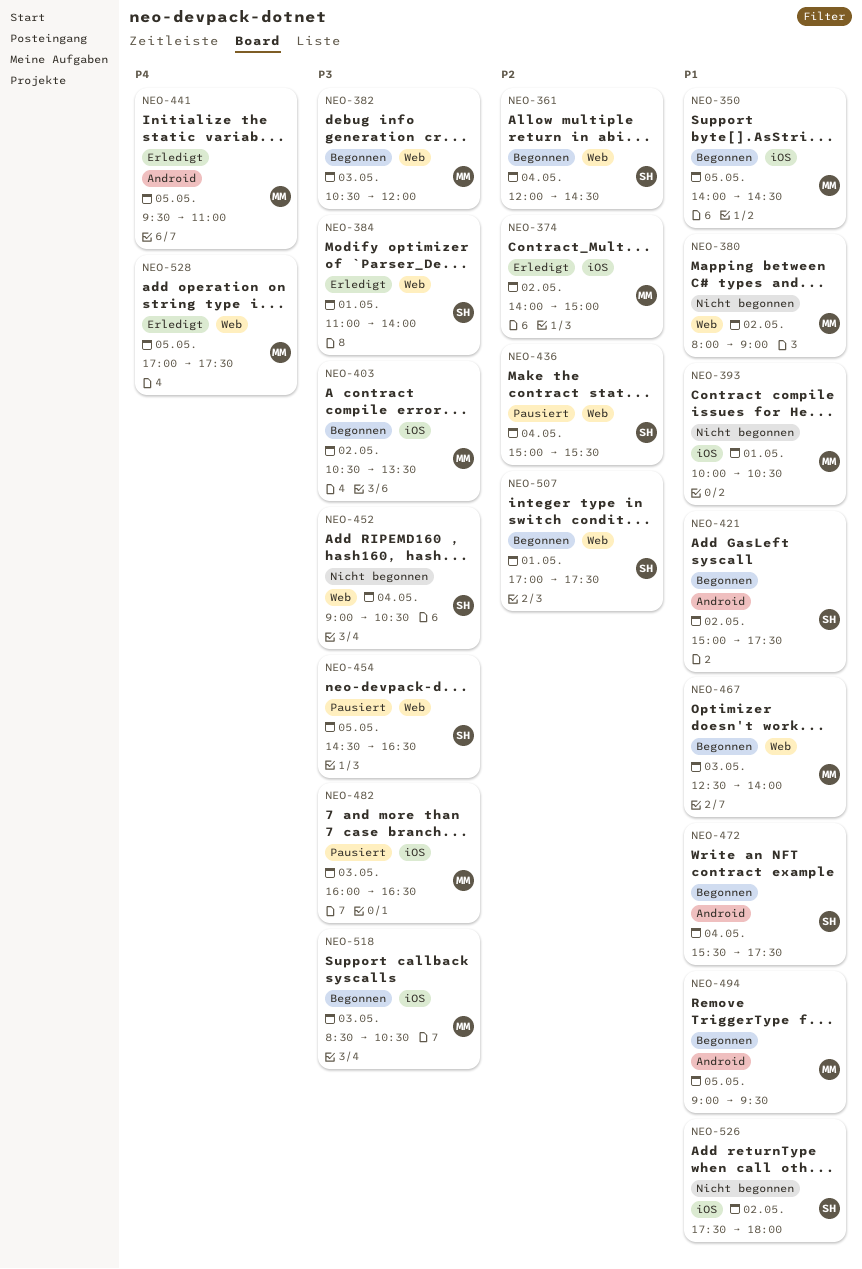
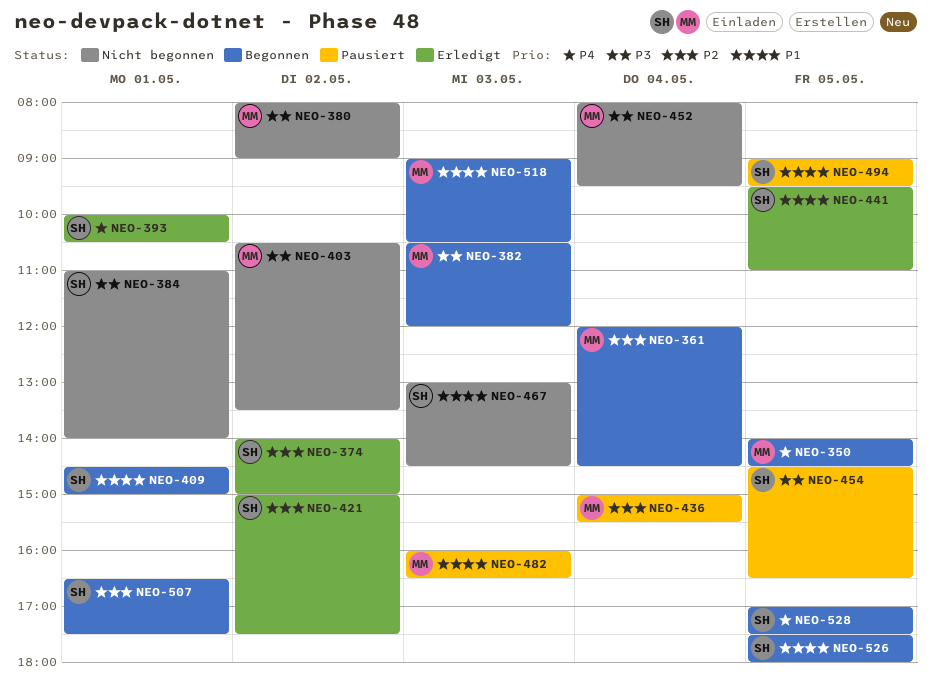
NEO-350, priority: P1 -> P4
NEO-361, owner: SH -> MM
NEO-374, owner: MM -> SH
NEO-380, priority: P1 -> P3
NEO-384, status: Erledigt -> Nicht begonnen
NEO-393, status: Nicht begonnen -> Erledigt
NEO-393, owner: MM -> SH
NEO-393, priority: P1 -> P4
NEO-403, status: Begonnen -> Nicht begonnen
NEO-409: none -> present
NEO-421, status: Begonnen -> Erledigt
NEO-421, priority: P1 -> P2
NEO-436, owner: SH -> MM
NEO-441, owner: MM -> SH
NEO-441, priority: P4 -> P1
NEO-452, owner: SH -> MM
NEO-452, begins: 09:00 -> 08:00
NEO-452, ends: 10:30 -> 09:30
NEO-467, status: Begonnen -> Nicht begonnen
NEO-467, owner: MM -> SH
NEO-467, begins: 12:30 -> 13:00
NEO-467, ends: 14:00 -> 14:30
NEO-472: present -> none
NEO-482, priority: P3 -> P1
NEO-494, status: Begonnen -> Pausiert
NEO-494, owner: MM -> SH
NEO-507, begins: 17:00 -> 16:30
NEO-518, priority: P3 -> P1
NEO-518, begins: 08:30 -> 09:00
NEO-526, status: Nicht begonnen -> Begonnen
NEO-526, day: May 2 -> May 5
NEO-528, status: Erledigt -> Begonnen
NEO-528, owner: MM -> SH

